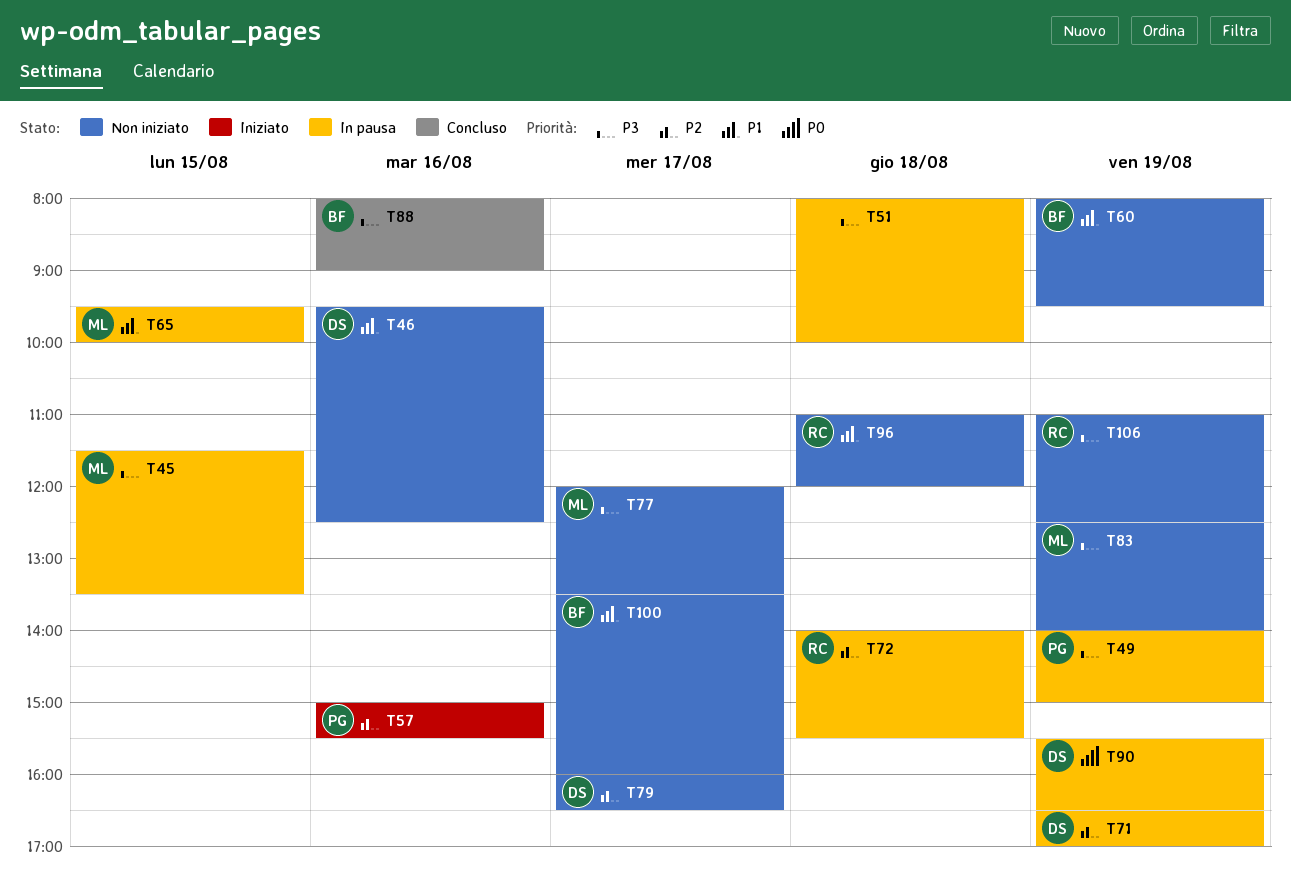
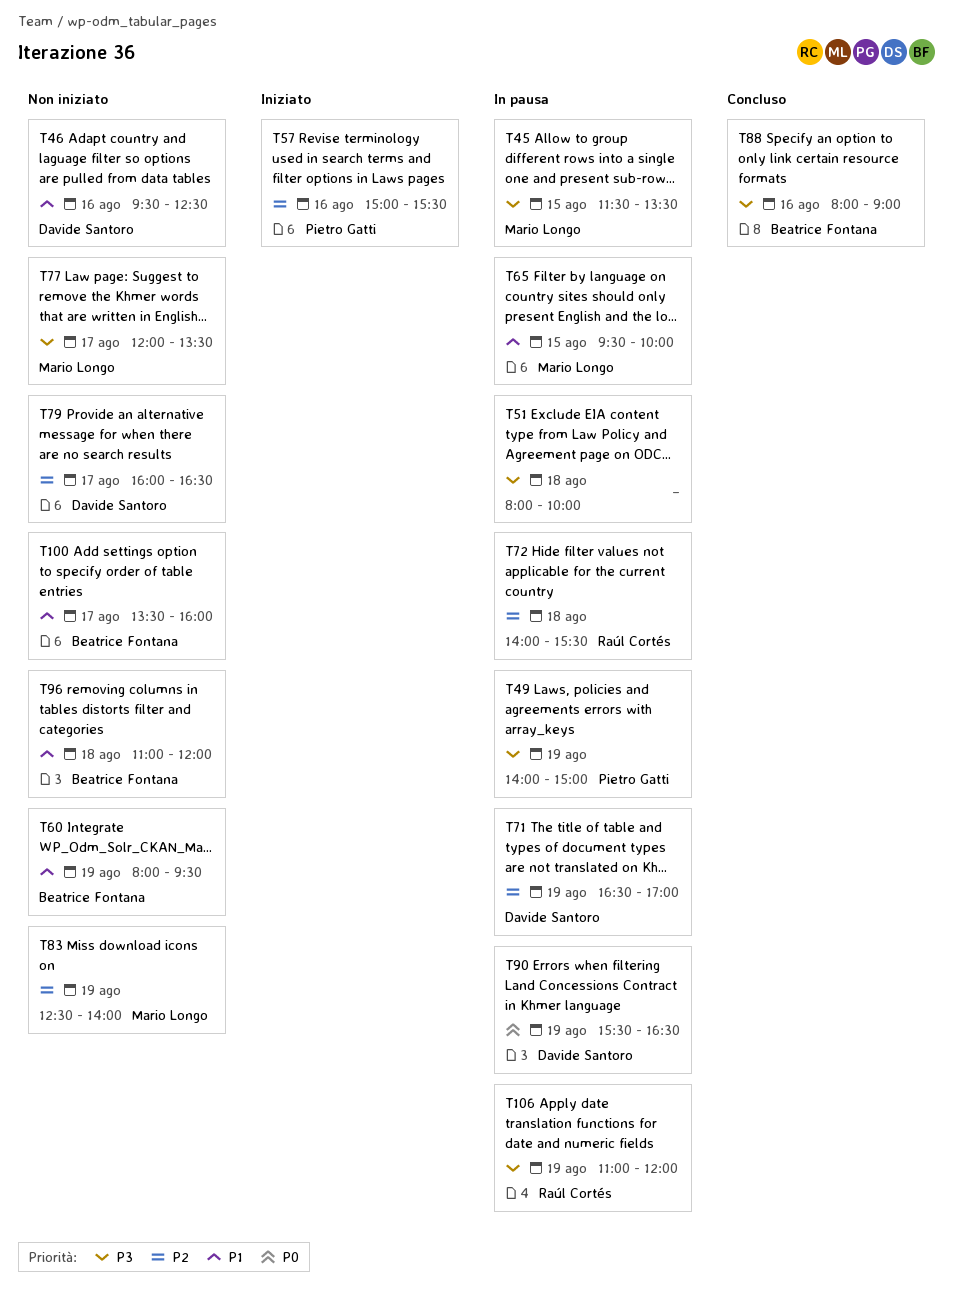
T83, priority: P3 -> P2
T96, owner: Raúl Cortés -> Beatrice Fontana
T106, status: Non iniziato -> In pausa
T106, ends: 12:30 -> 12:00

